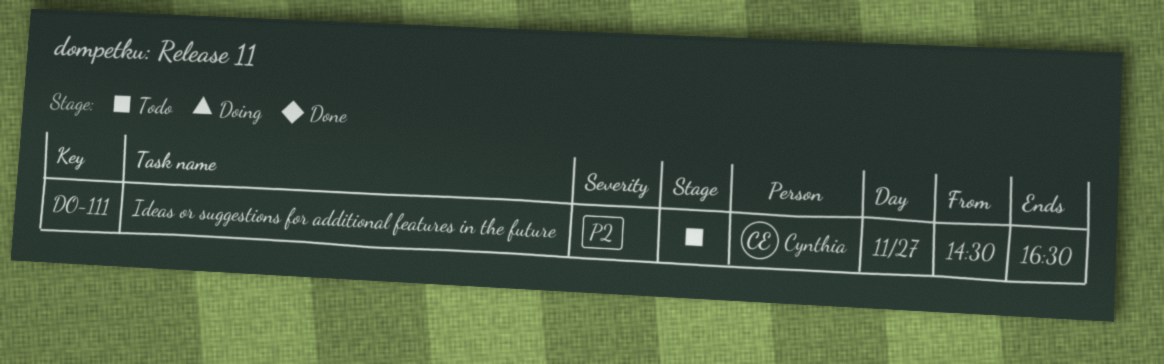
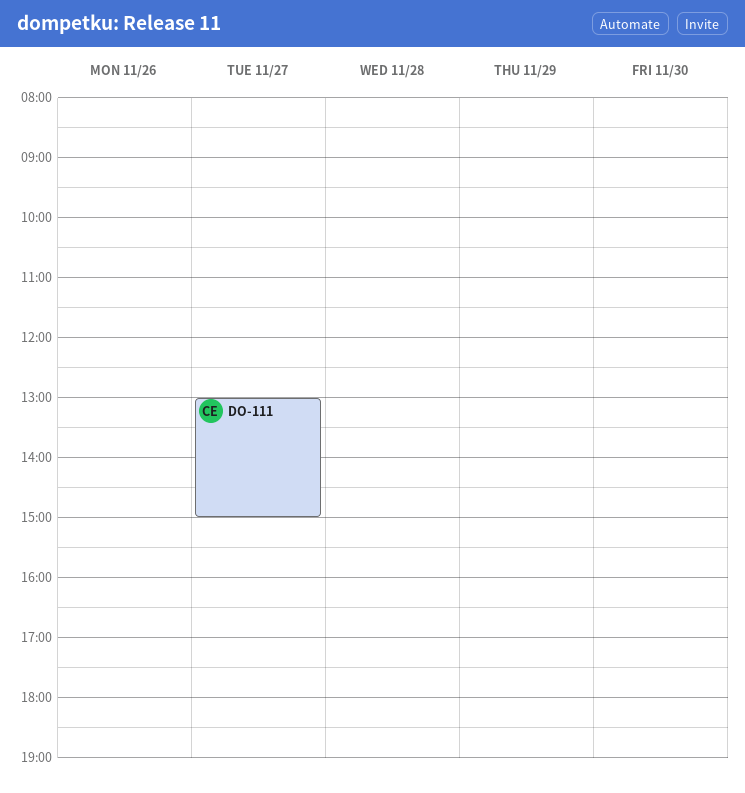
DO-111, begins: 14:30 -> 13:00
DO-111, ends: 16:30 -> 15:00

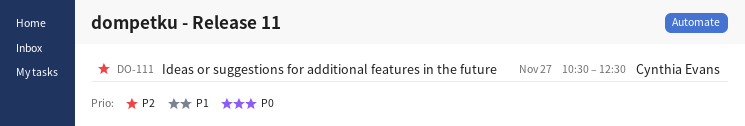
DO-111, begins: 13:00 -> 10:30
DO-111, ends: 15:00 -> 12:30

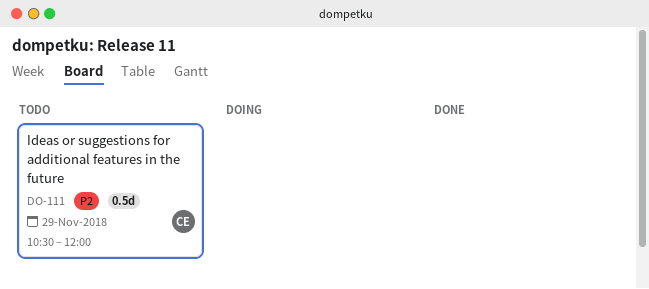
DO-111, day: Nov 27 -> Nov 29
DO-111, ends: 12:30 -> 12:00

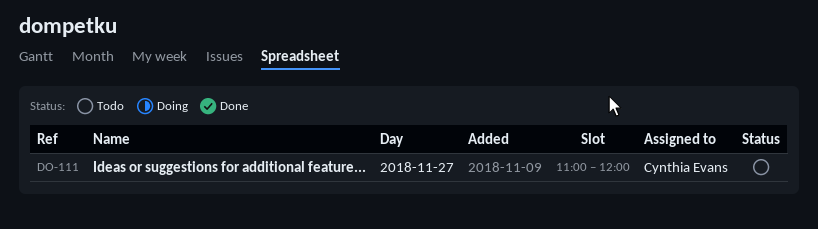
DO-111, day: Nov 29 -> Nov 27
DO-111, begins: 10:30 -> 11:00

